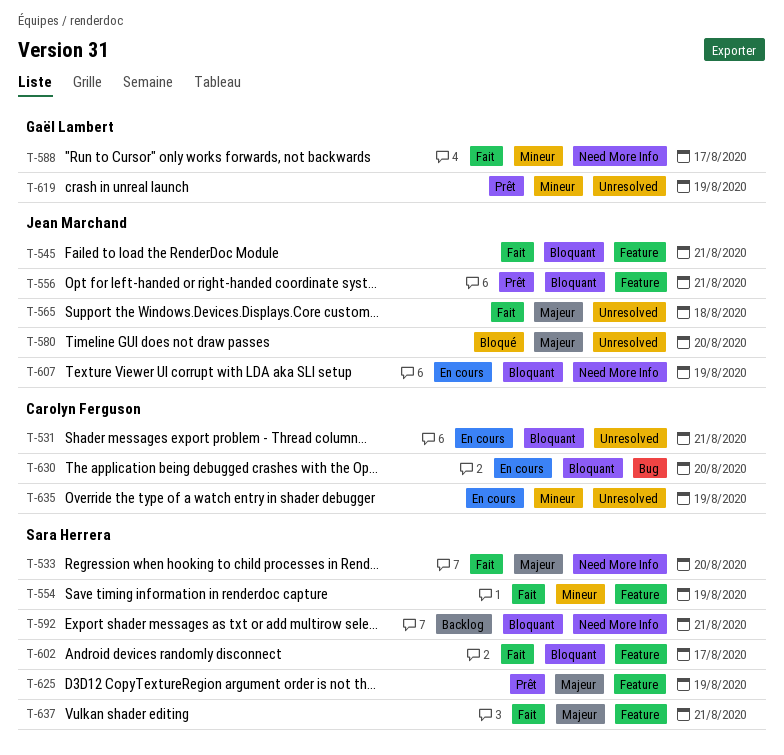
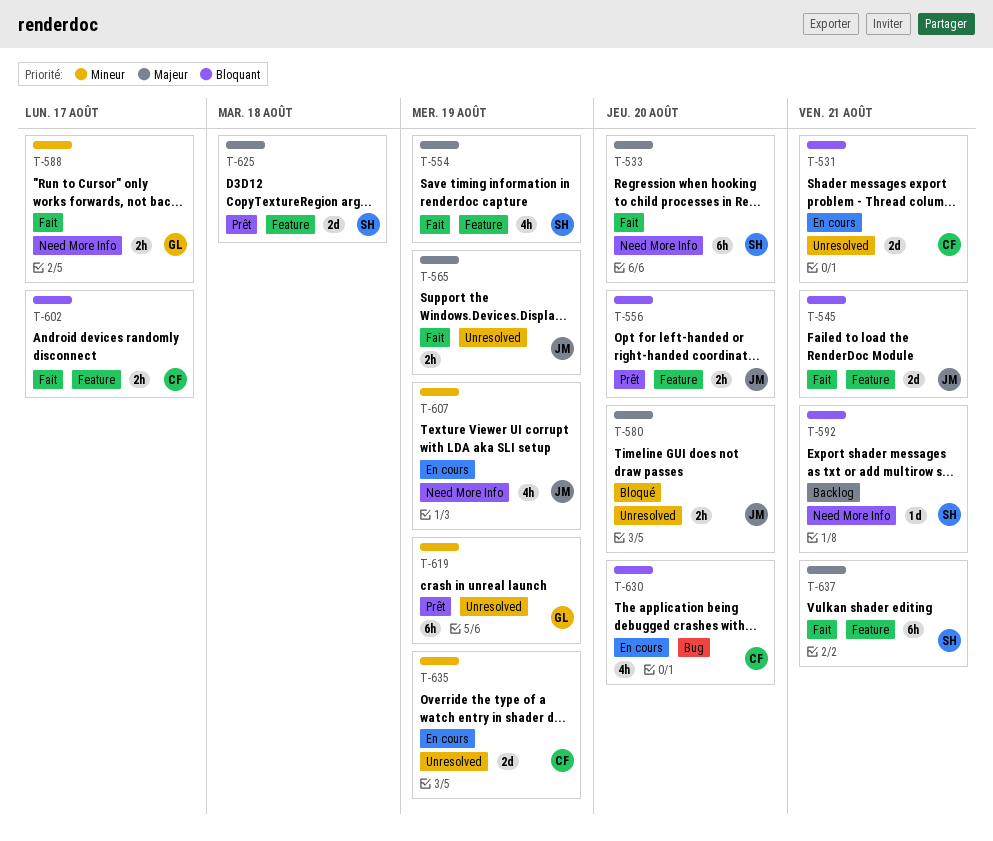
T-554, priority: Mineur -> Majeur
T-556, due: Aug 21 -> Aug 20
T-565, due: Aug 18 -> Aug 19
T-602, owner: Sara Herrera -> Carolyn Ferguson
T-607, priority: Bloquant -> Mineur
T-625, due: Aug 19 -> Aug 18

